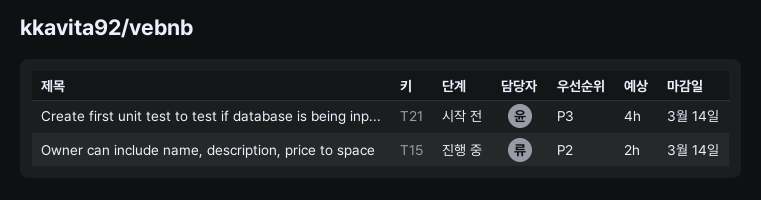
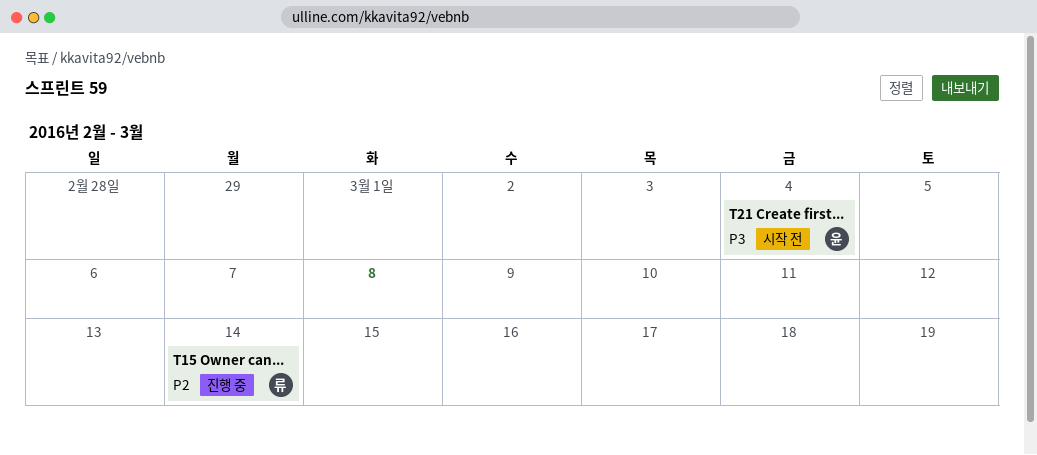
T21, due: Mar 14 -> Mar 4

